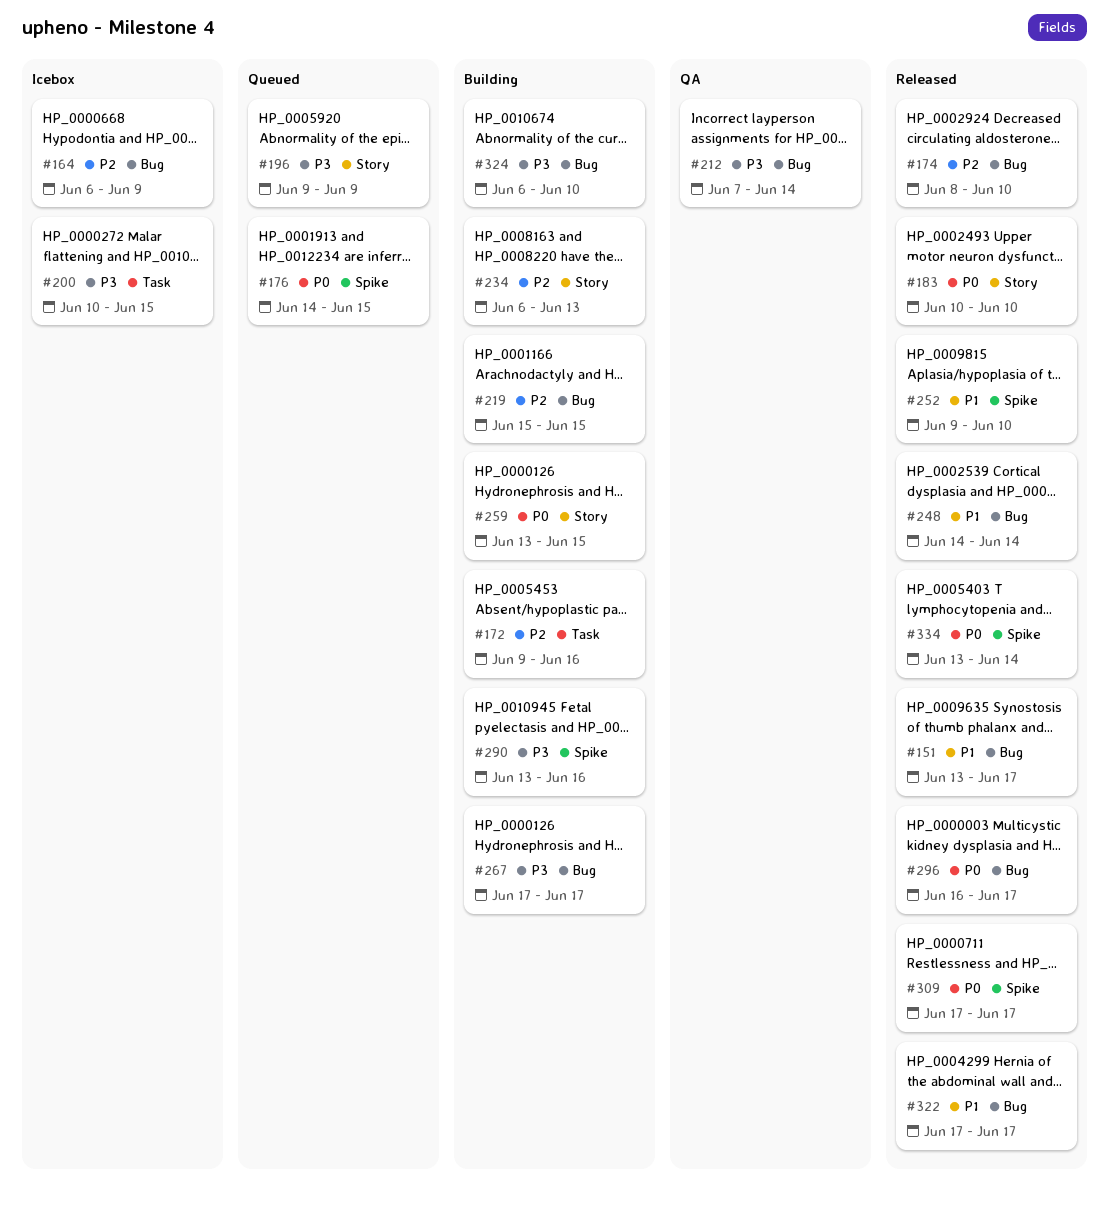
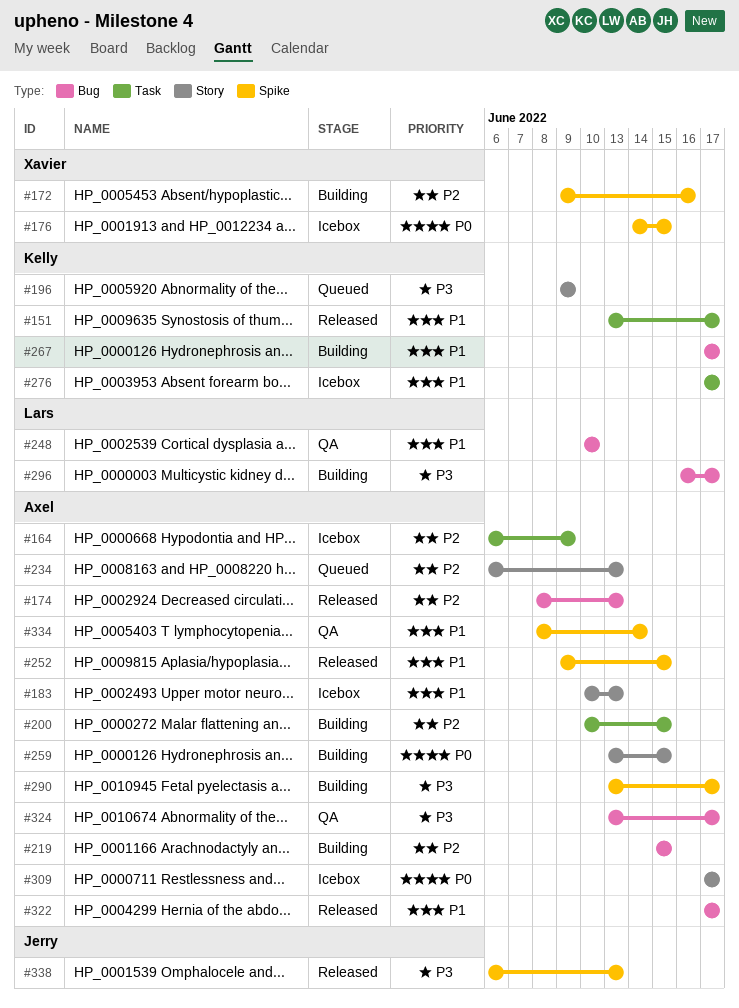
#151, label: Bug -> Task
#164, label: Bug -> Task
#172, label: Task -> Spike
#174, due: Jun 10 -> Jun 13
#176, status: Queued -> Icebox
#183, status: Released -> Icebox
#183, priority: P0 -> P1
#183, due: Jun 10 -> Jun 13
#200, status: Icebox -> Building
#200, priority: P3 -> P2
#212: present -> none
#234, status: Building -> Queued
#248, status: Released -> QA
#248, start: Jun 14 -> Jun 10
#248, due: Jun 14 -> Jun 10
#252, due: Jun 10 -> Jun 15
#267, priority: P3 -> P1
#276: none -> present
#290, due: Jun 16 -> Jun 17
#296, status: Released -> Building
#296, priority: P0 -> P3
#309, status: Released -> Icebox
#309, label: Spike -> Story
#324, status: Building -> QA
#324, start: Jun 6 -> Jun 13
#324, due: Jun 10 -> Jun 17
#334, status: Released -> QA
#334, priority: P0 -> P1
#334, start: Jun 13 -> Jun 8
#338: none -> present

